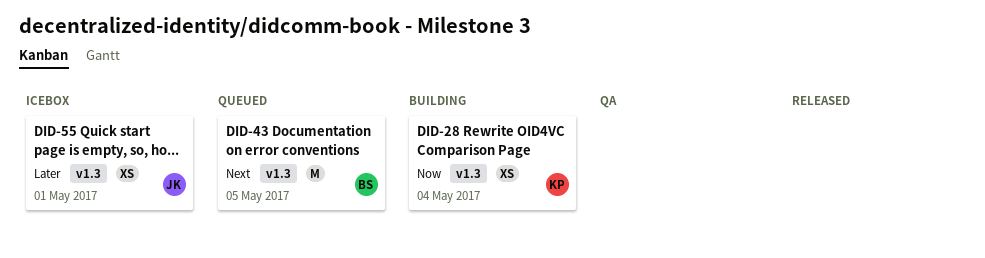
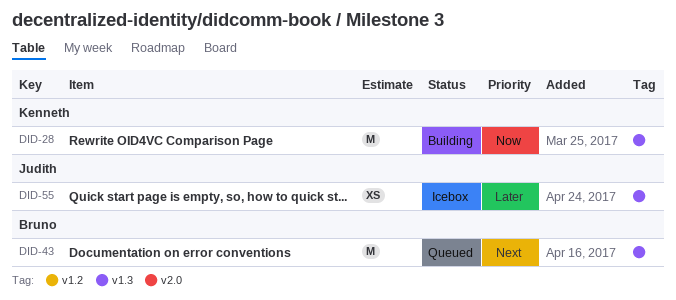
DID-28, estimate: XS -> M

